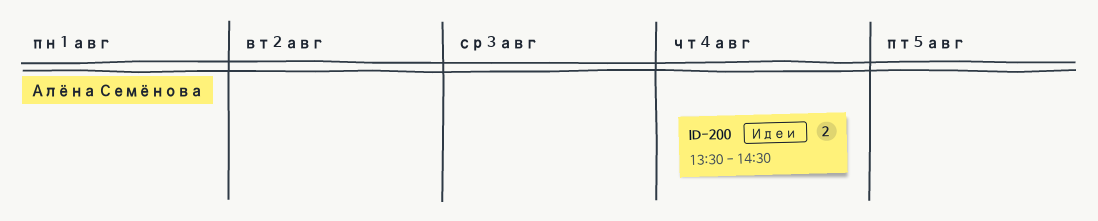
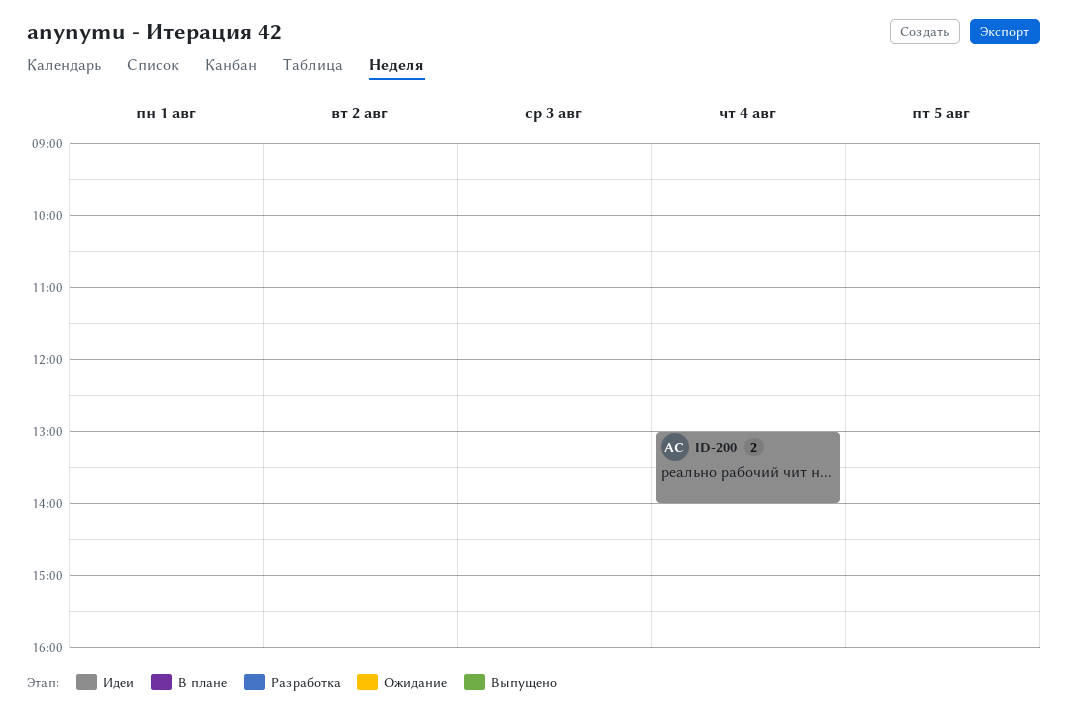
ID-200, begins: 13:30 -> 13:00
ID-200, ends: 14:30 -> 14:00

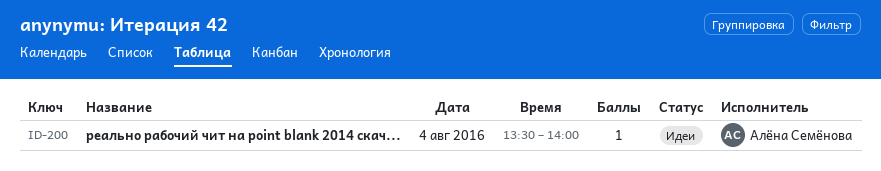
ID-200, estimate: 2 -> 1
ID-200, begins: 13:00 -> 13:30

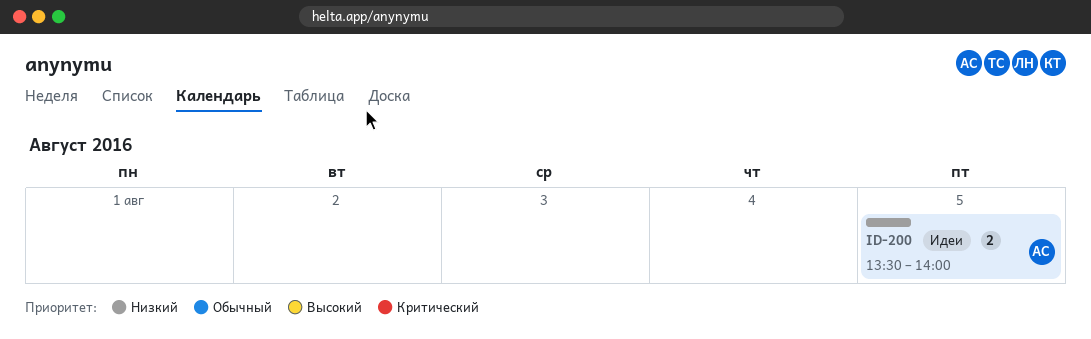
ID-200, estimate: 1 -> 2
ID-200, day: Aug 4 -> Aug 5

